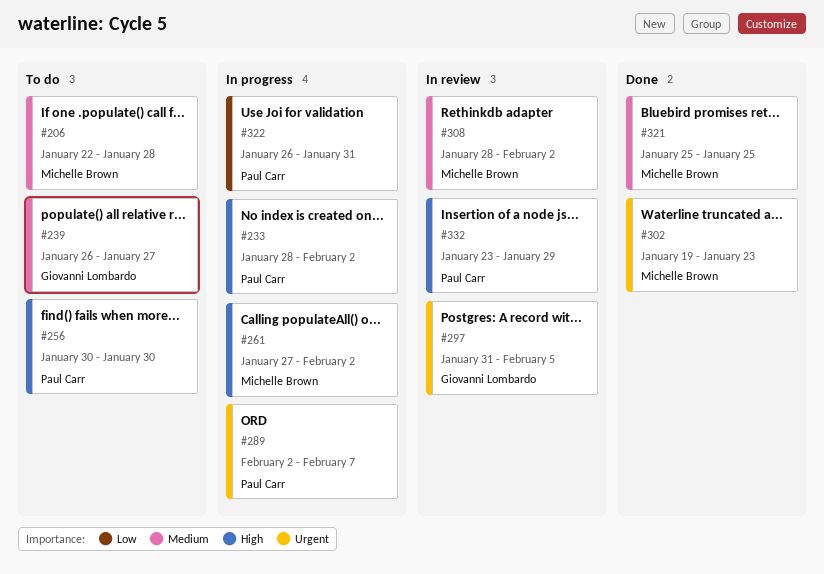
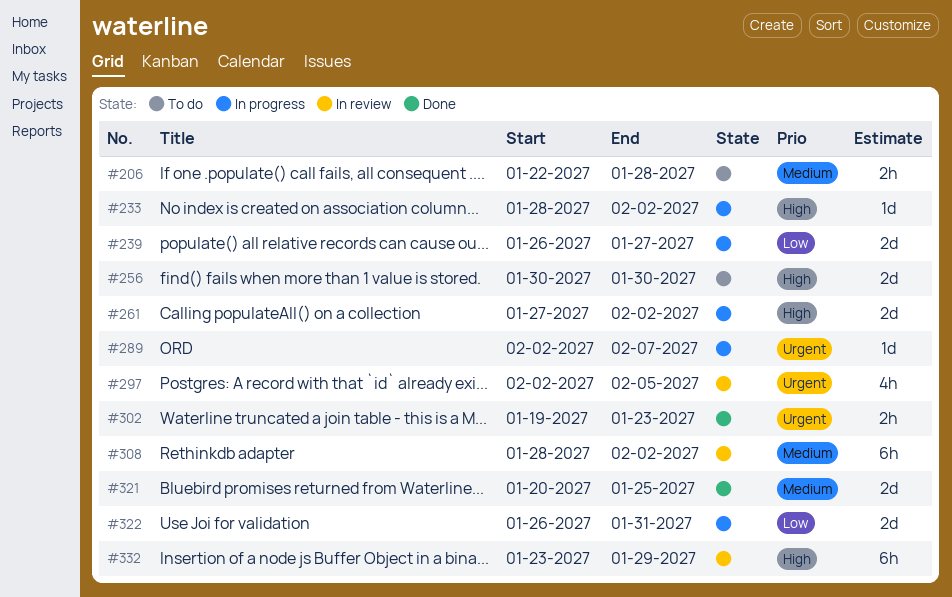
#239, status: To do -> In progress
#239, priority: Medium -> Low
#297, start: Jan 31 -> Feb 2
#321, start: Jan 25 -> Jan 20

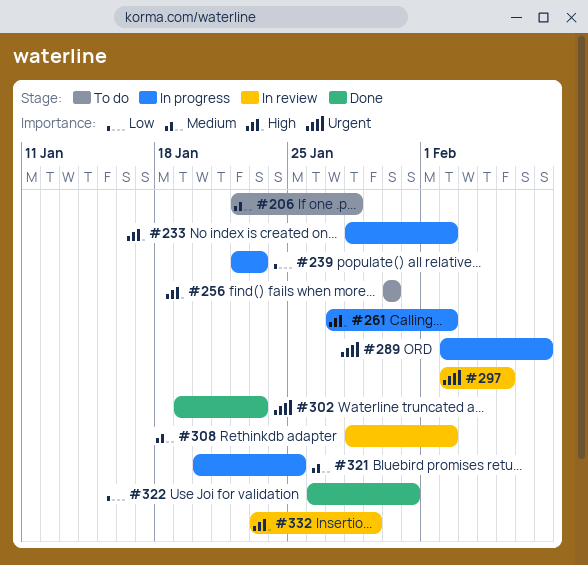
#239, start: Jan 26 -> Jan 22
#239, due: Jan 27 -> Jan 23
#321, status: Done -> In progress
#322, status: In progress -> Done

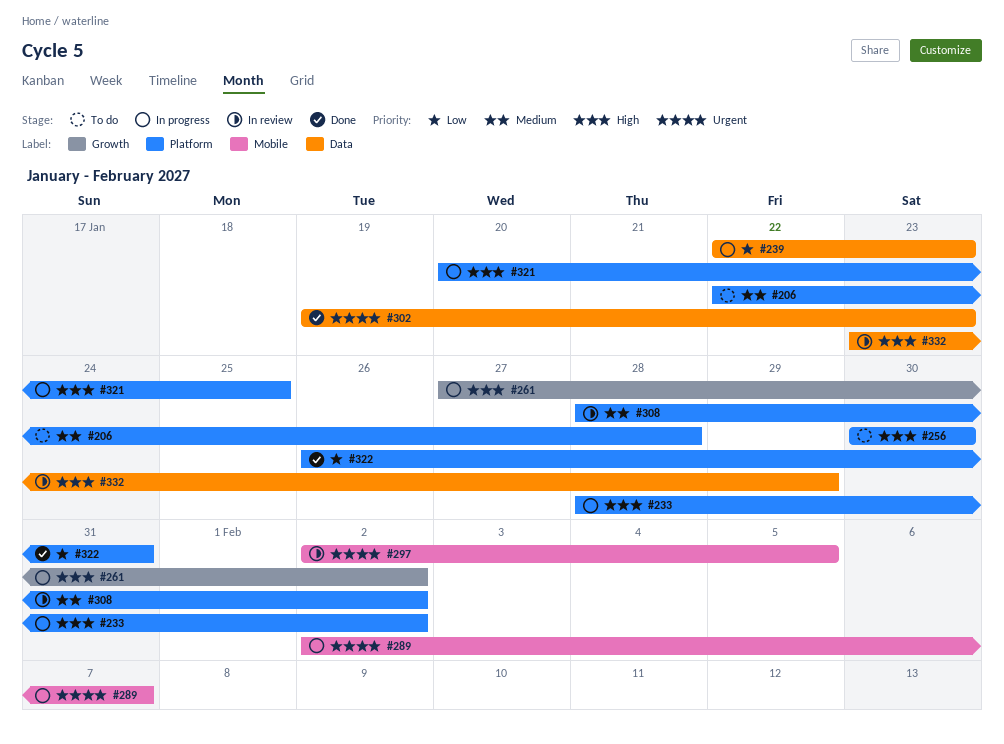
#321, priority: Medium -> High

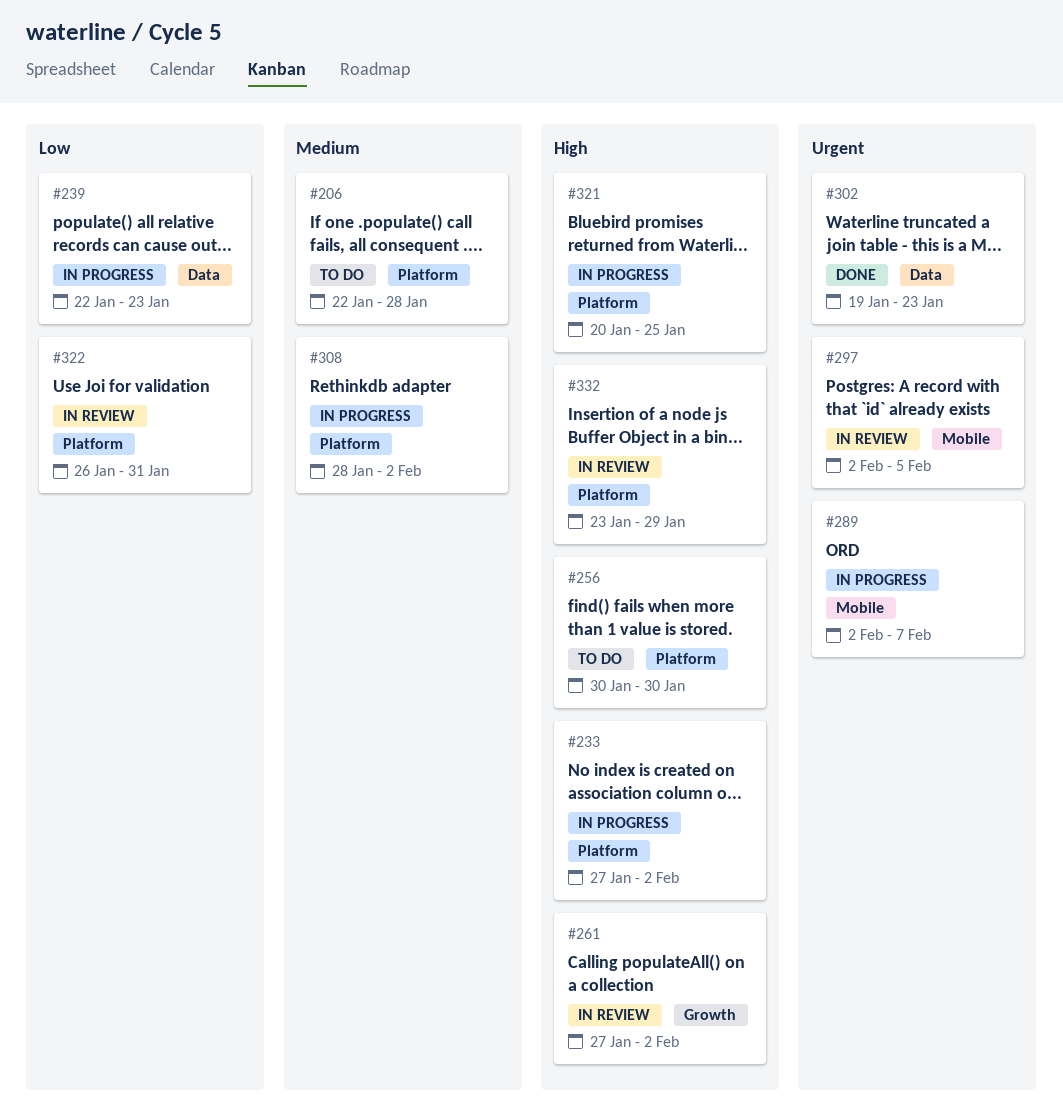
#233, start: Jan 28 -> Jan 27
#261, status: In progress -> In review
#308, status: In review -> In progress
#322, status: Done -> In review
#332, label: Data -> Platform

